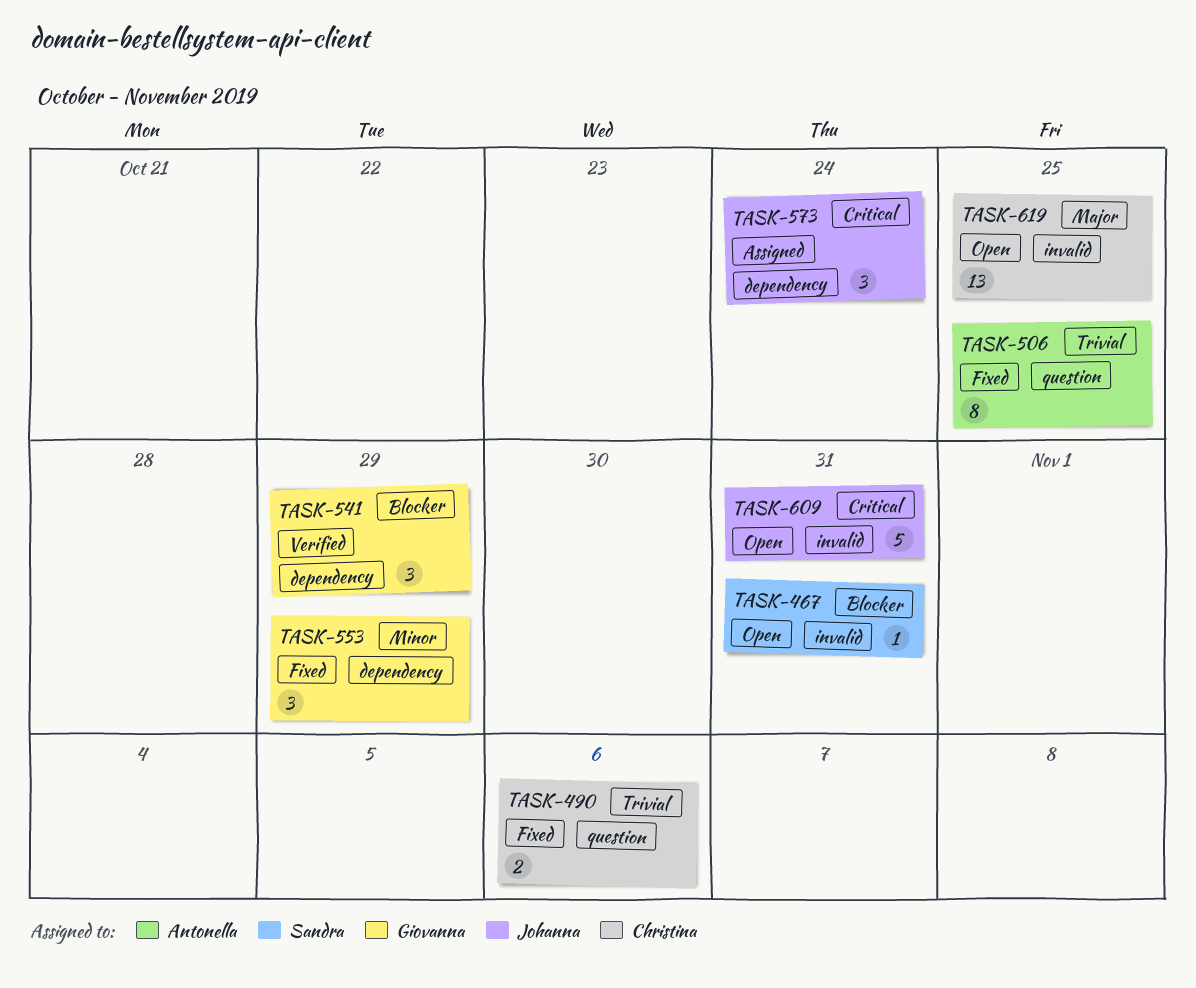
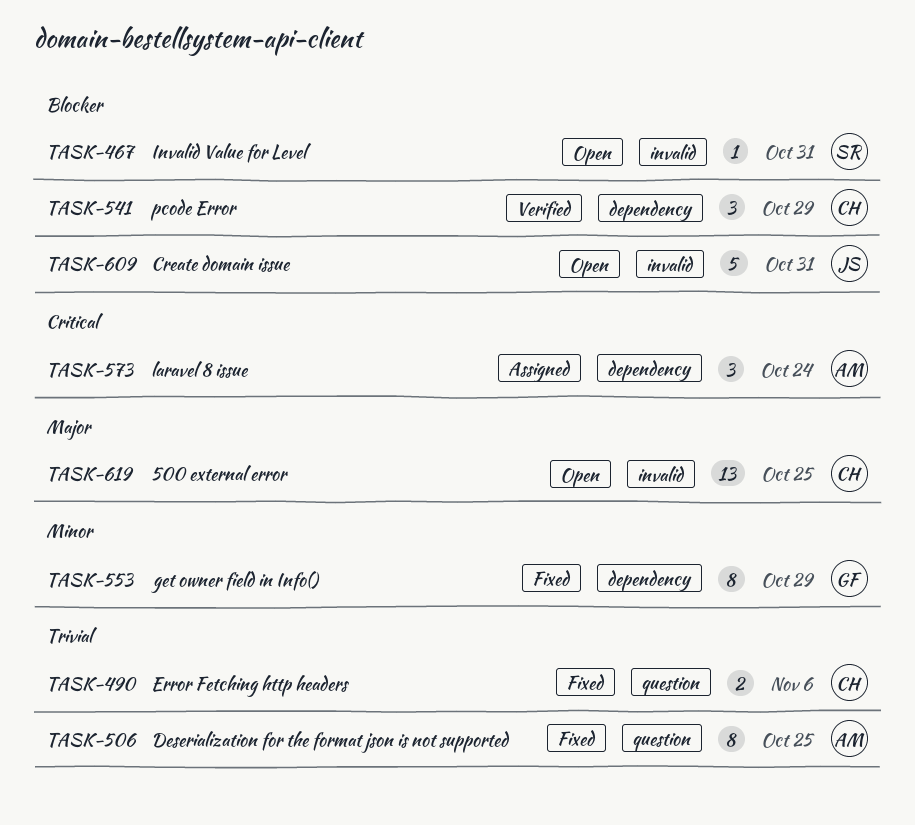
TASK-541, owner: Giovanna -> Christina
TASK-553, estimate: 3 -> 8
TASK-573, owner: Johanna -> Antonella
TASK-609, priority: Critical -> Blocker

